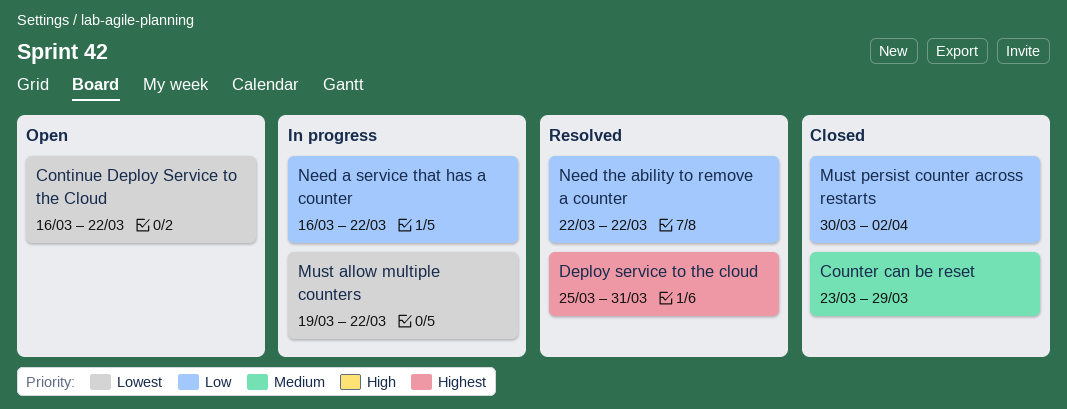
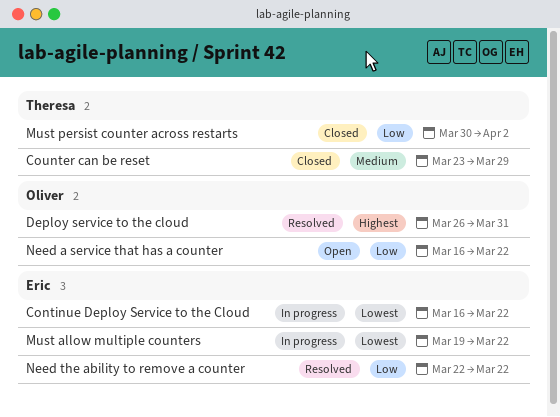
Continue Deploy Service to the Cloud, status: Open -> In progress
Deploy service to the cloud, start: Mar 25 -> Mar 26
Need a service that has a counter, status: In progress -> Open

